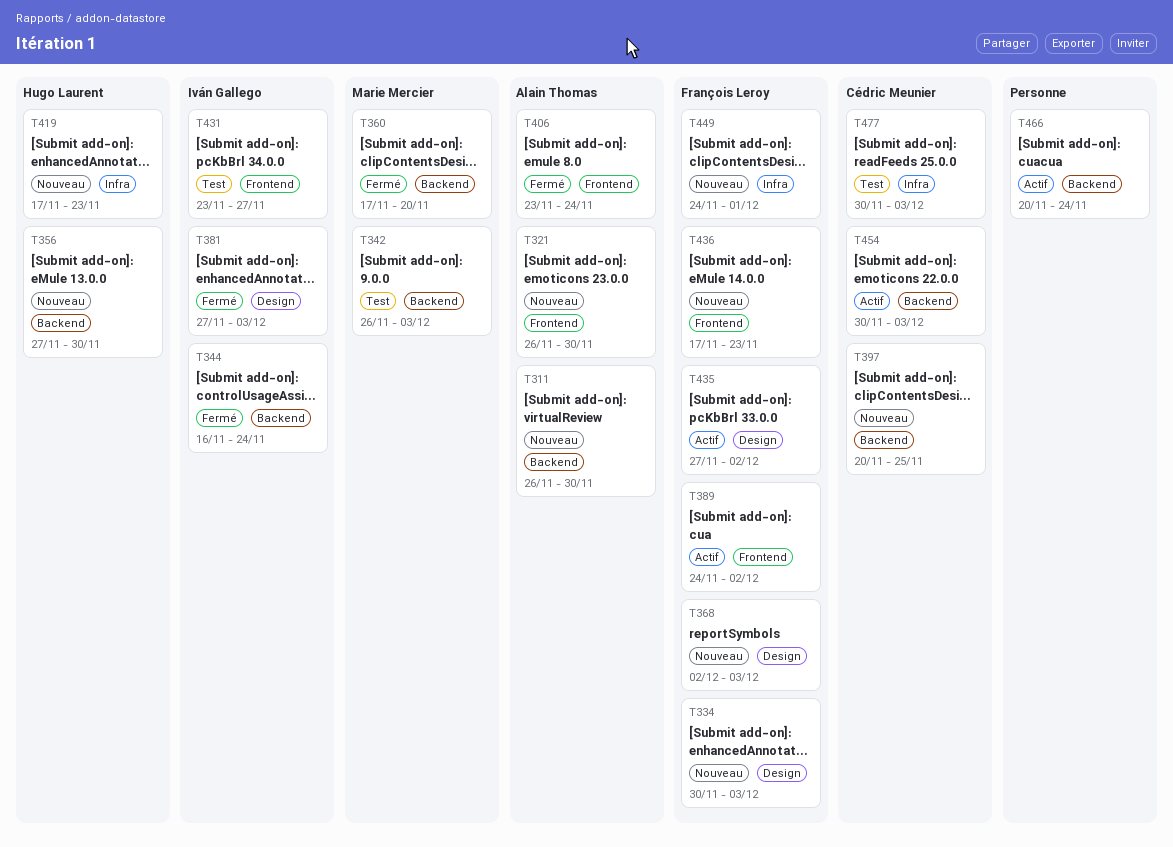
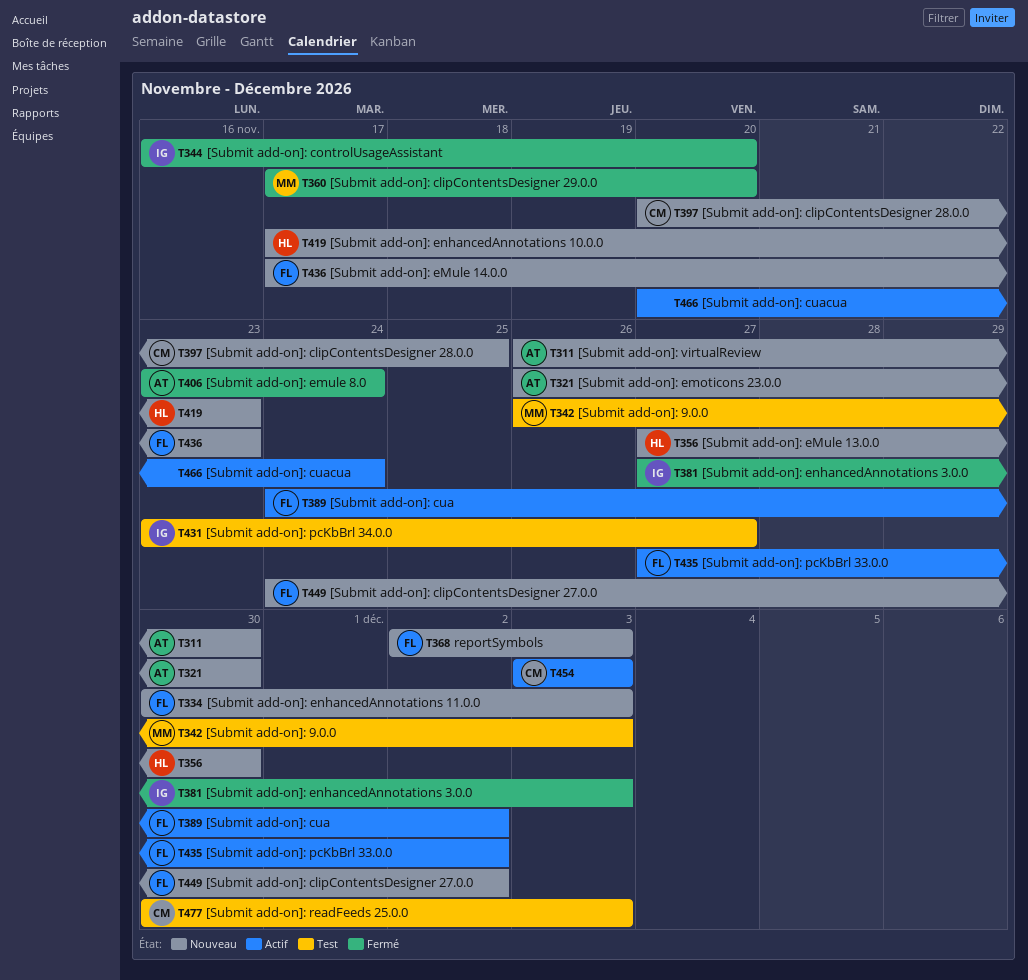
T344, due: Nov 24 -> Nov 20
T449, due: Dec 1 -> Dec 2
T454, start: Nov 30 -> Dec 3

